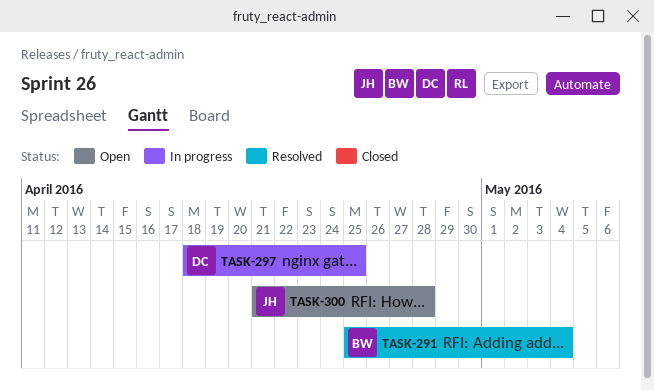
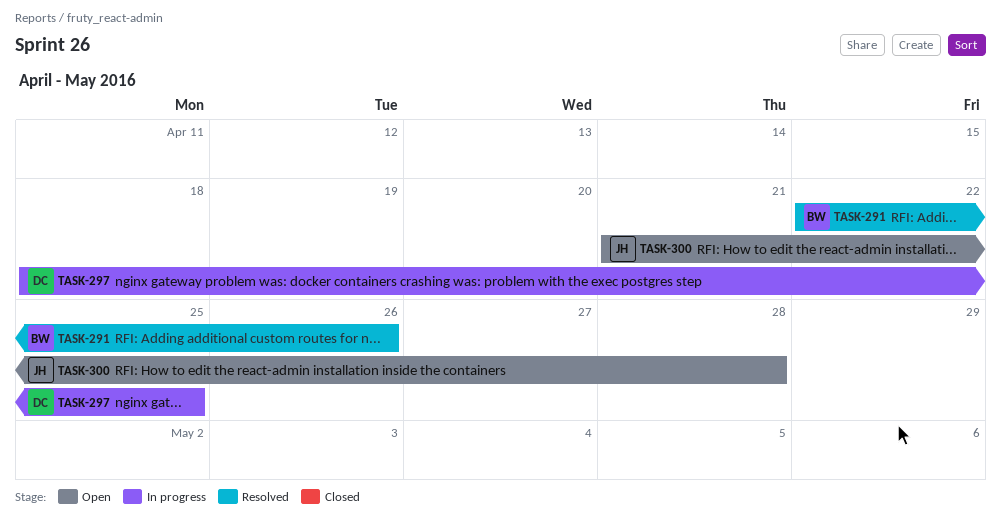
TASK-291, start: Apr 25 -> Apr 22
TASK-291, due: May 4 -> Apr 26

